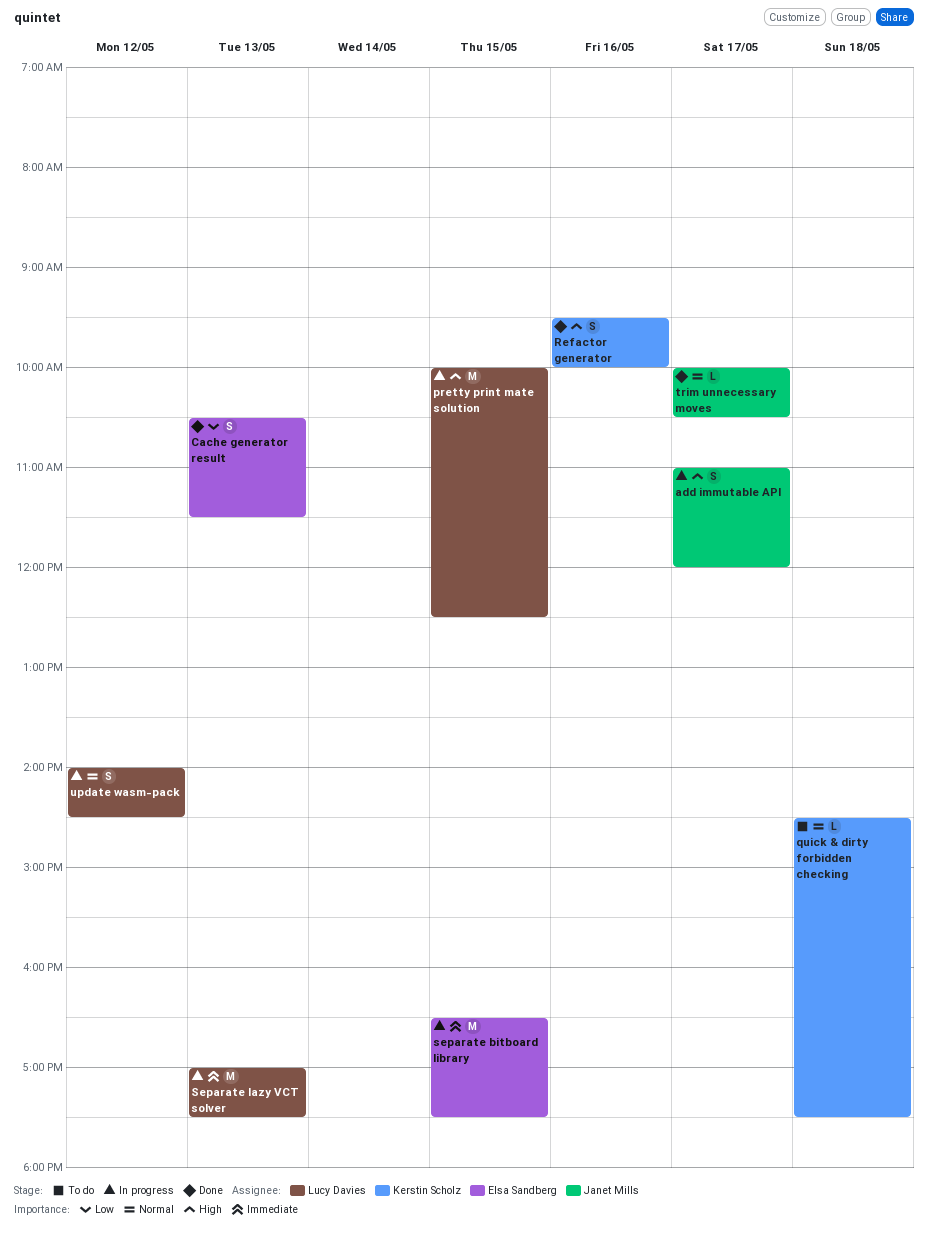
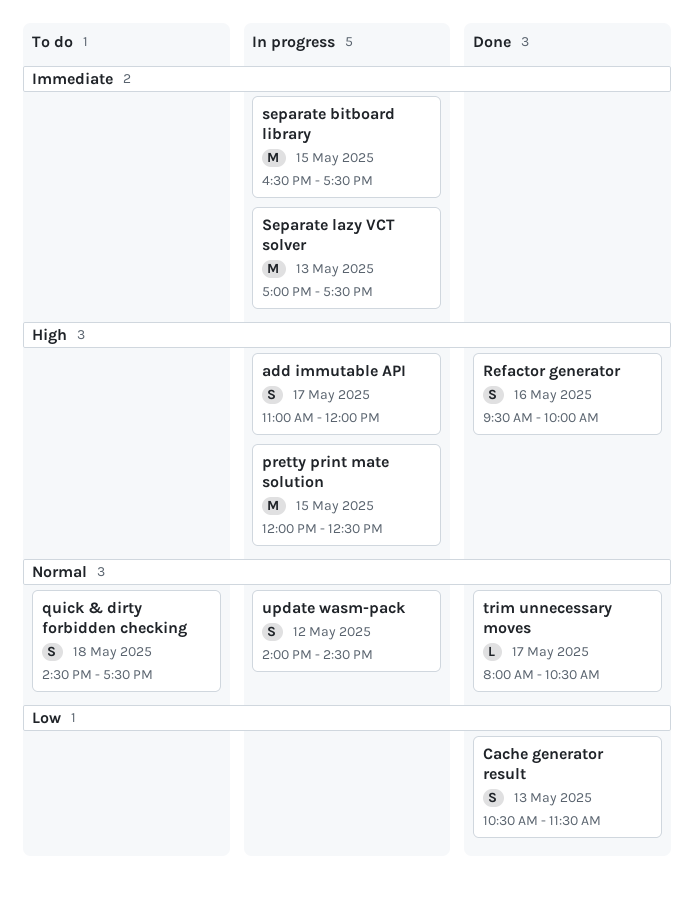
pretty print mate solution, begins: 10:00 -> 12:00
quick & dirty forbidden checking, estimate: L -> S
trim unnecessary moves, begins: 10:00 -> 08:00

